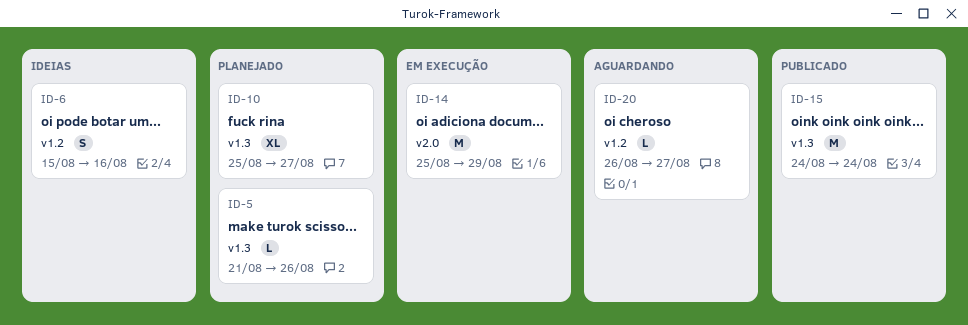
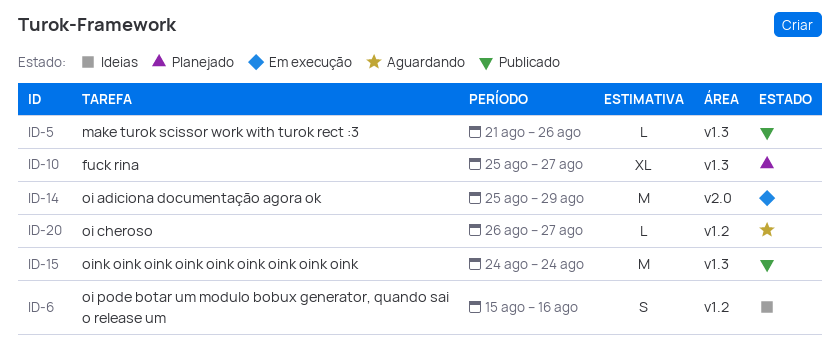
ID-5, status: Planejado -> Publicado

